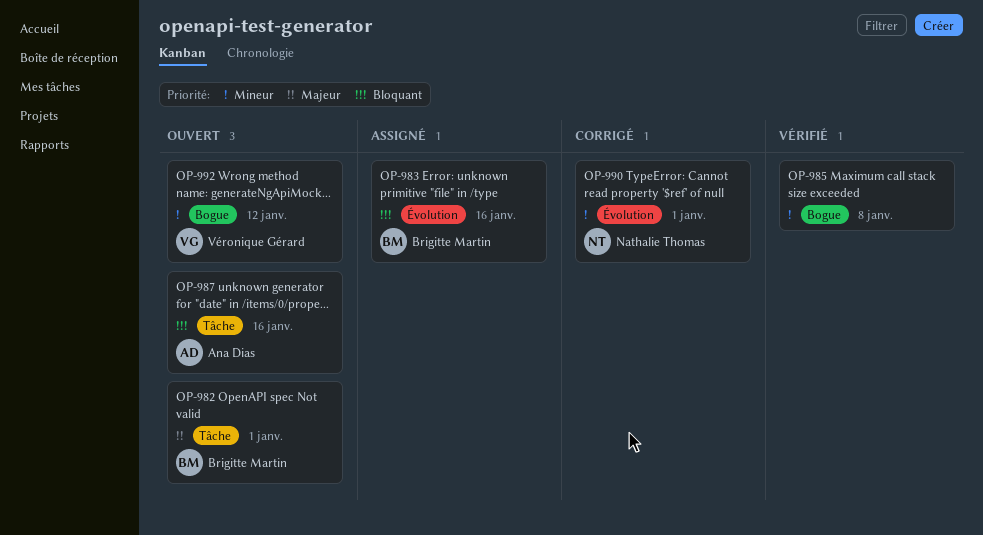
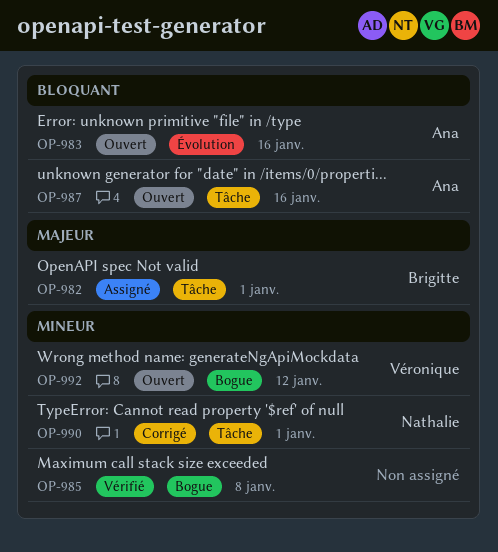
OP-982, status: Ouvert -> Assigné
OP-983, status: Assigné -> Ouvert
OP-983, owner: Brigitte Martin -> Ana Dias
OP-990, label: Évolution -> Tâche

